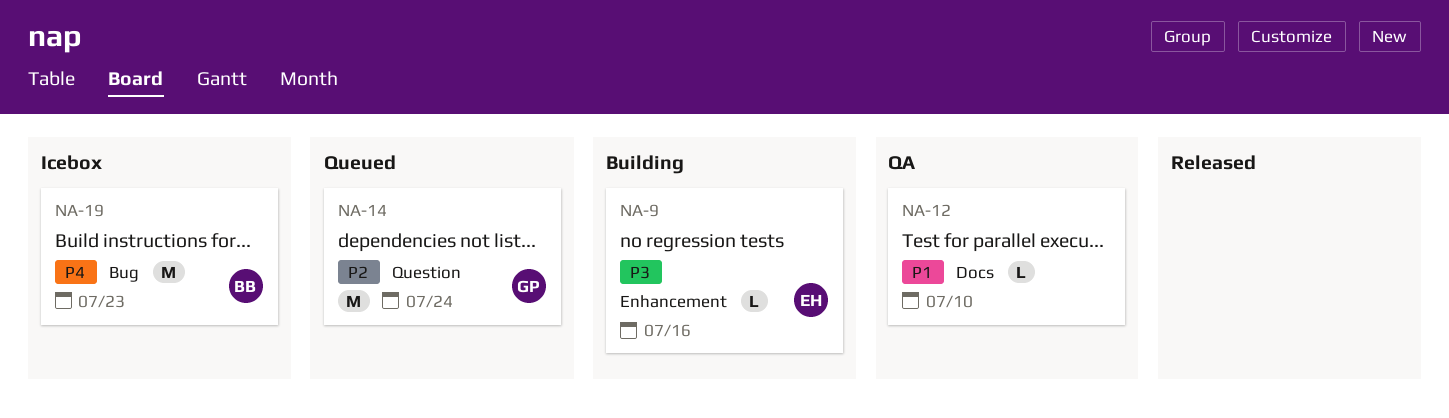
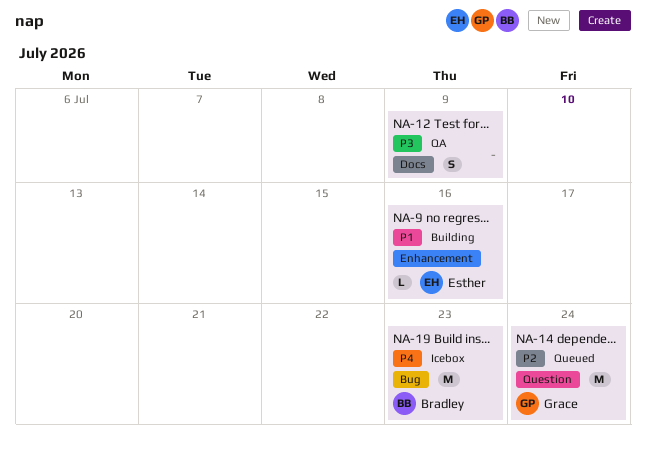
NA-9, priority: P3 -> P1
NA-12, priority: P1 -> P3
NA-12, estimate: L -> S
NA-12, due: Jul 10 -> Jul 9

